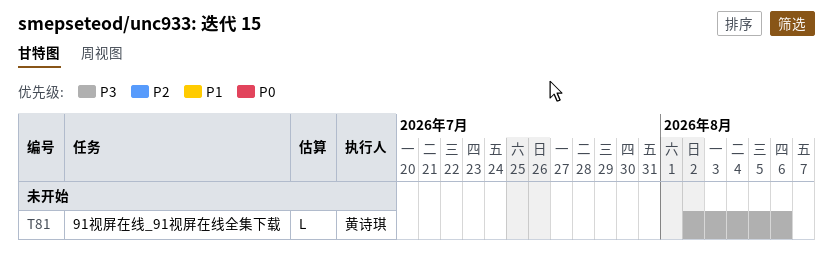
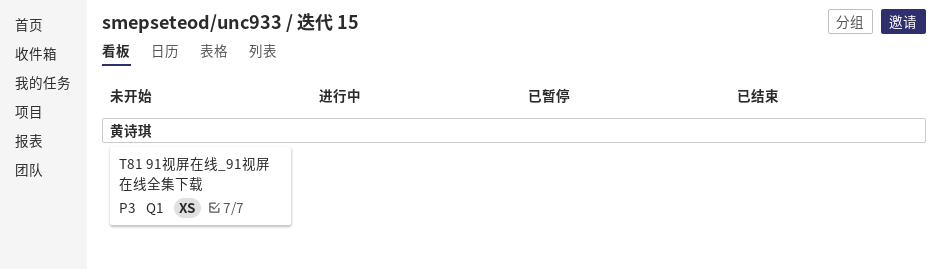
T81, estimate: L -> XS

